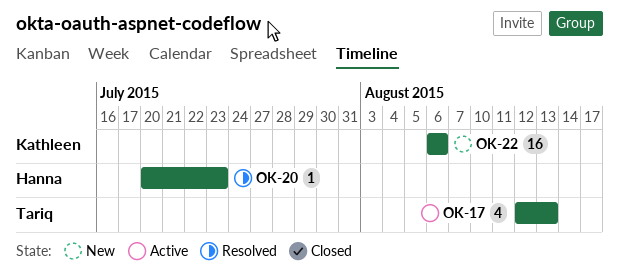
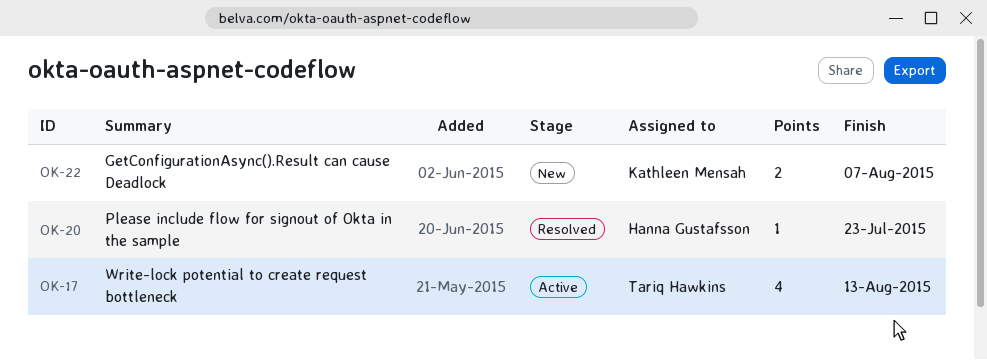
OK-22, estimate: 16 -> 2
OK-22, due: Aug 6 -> Aug 7

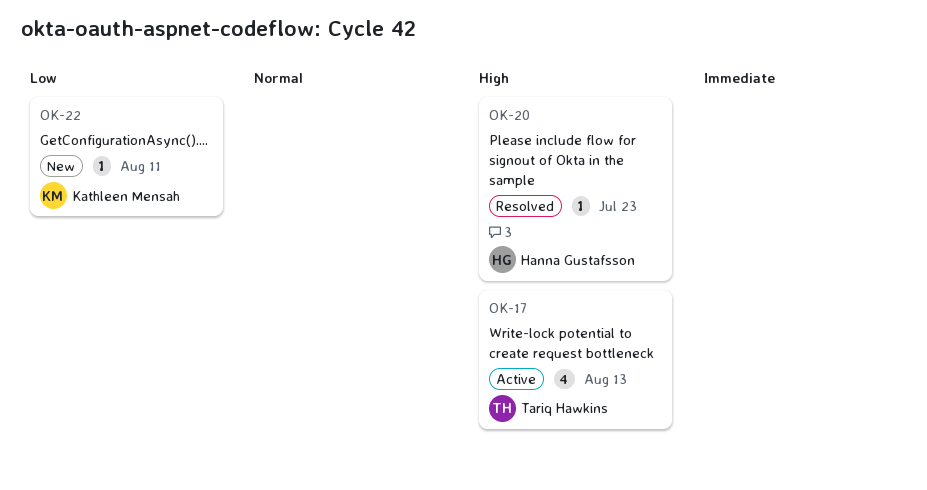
OK-22, estimate: 2 -> 1
OK-22, due: Aug 7 -> Aug 11

